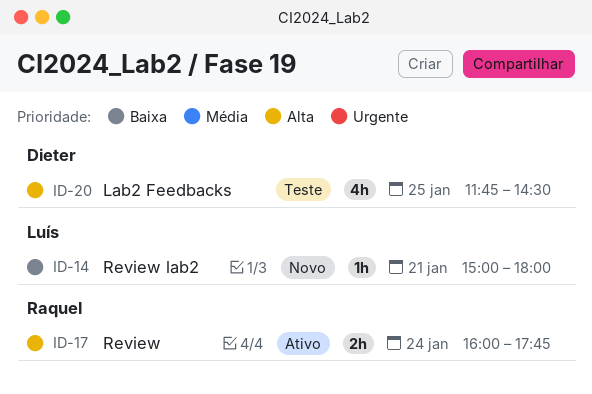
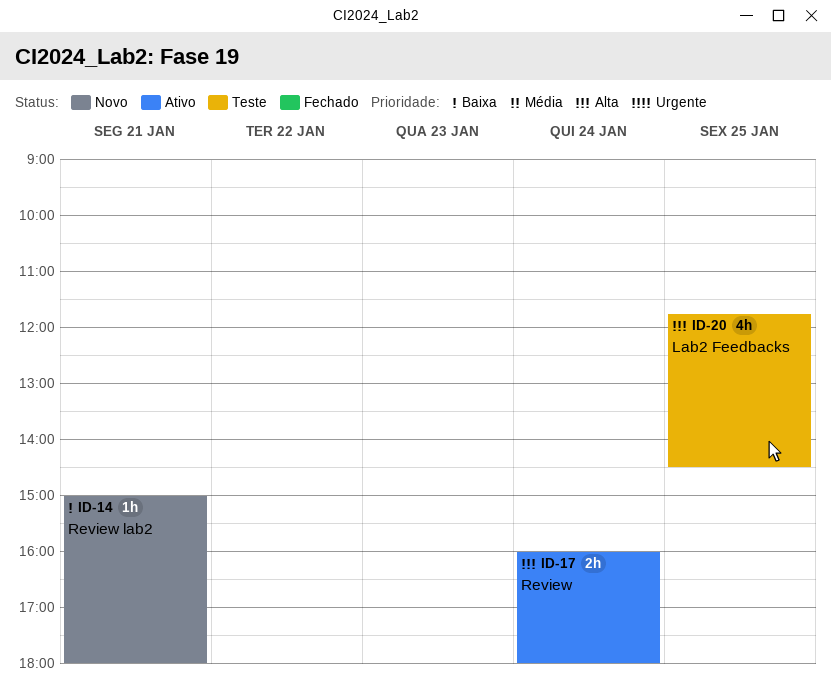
ID-17, ends: 17:45 -> 18:00

